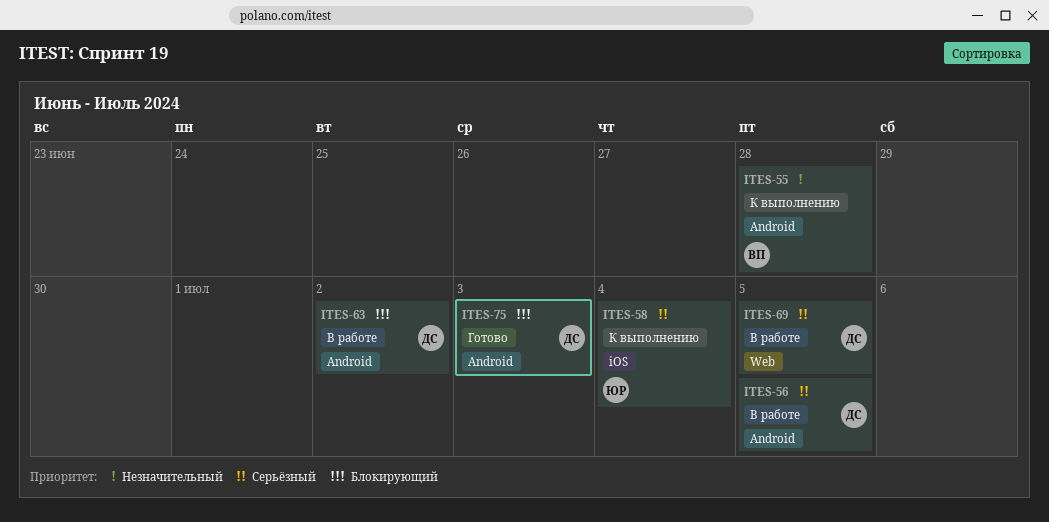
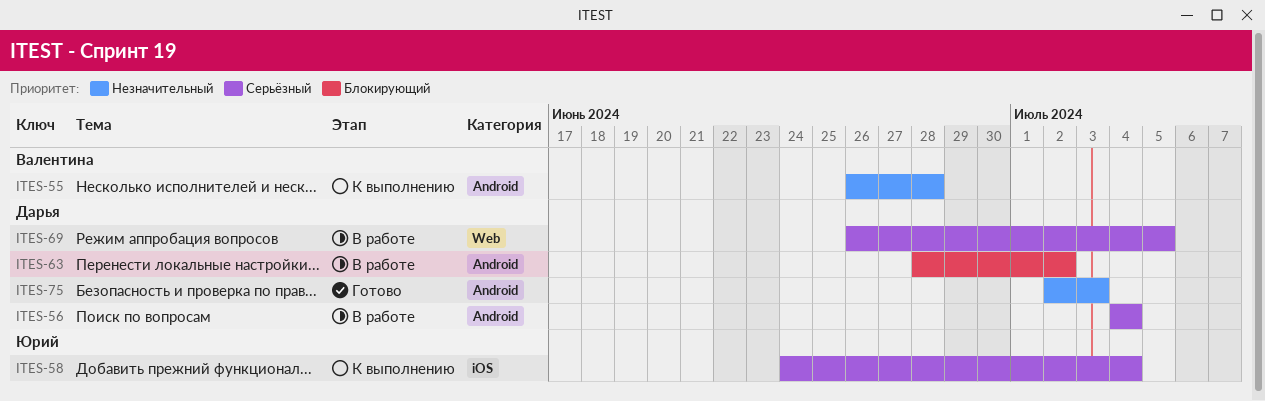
ITES-56, due: Jul 5 -> Jul 4
ITES-75, priority: Блокирующий -> Незначительный

